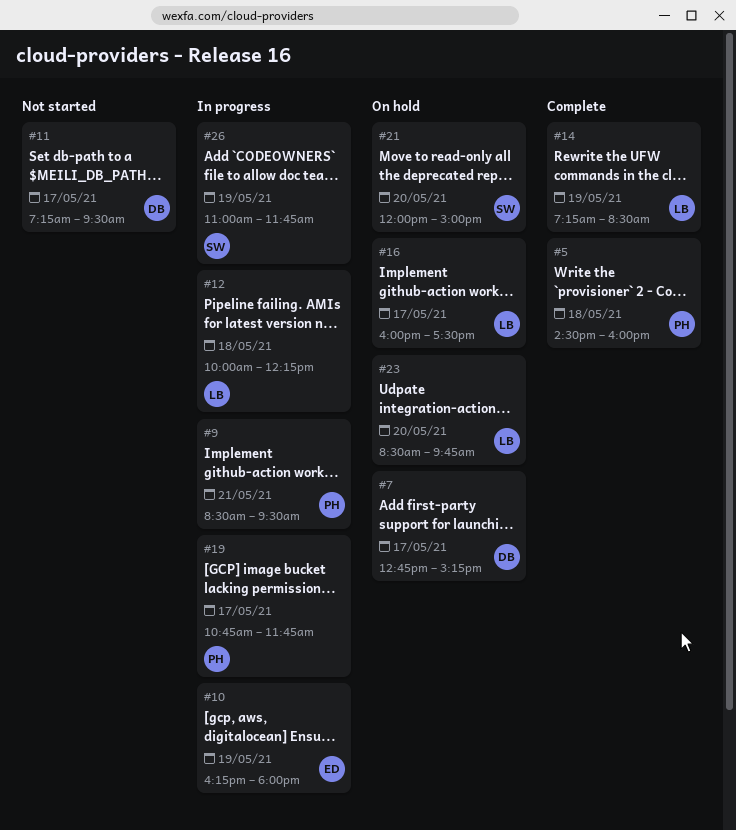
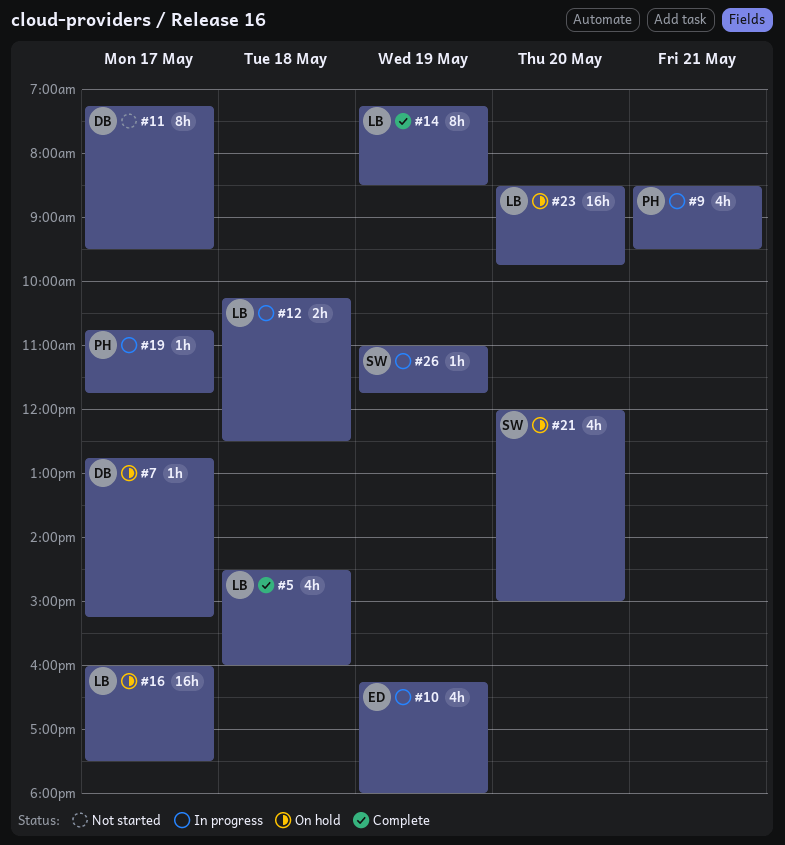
#5, owner: PH -> LB
#12, begins: 10:00 -> 10:15
#12, ends: 12:15 -> 12:30

